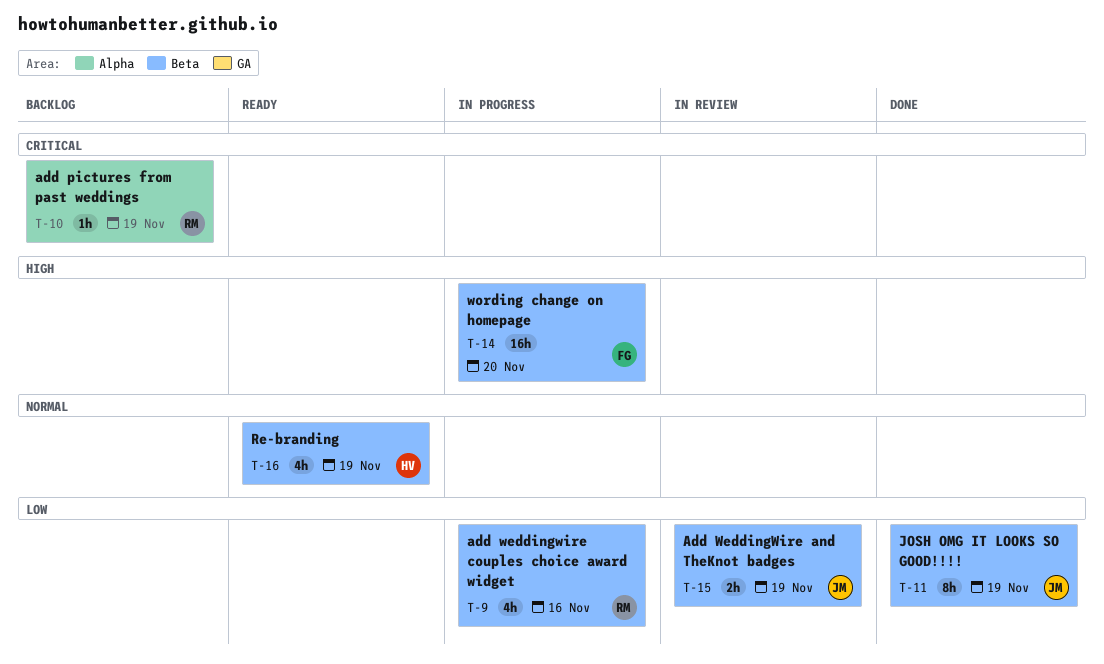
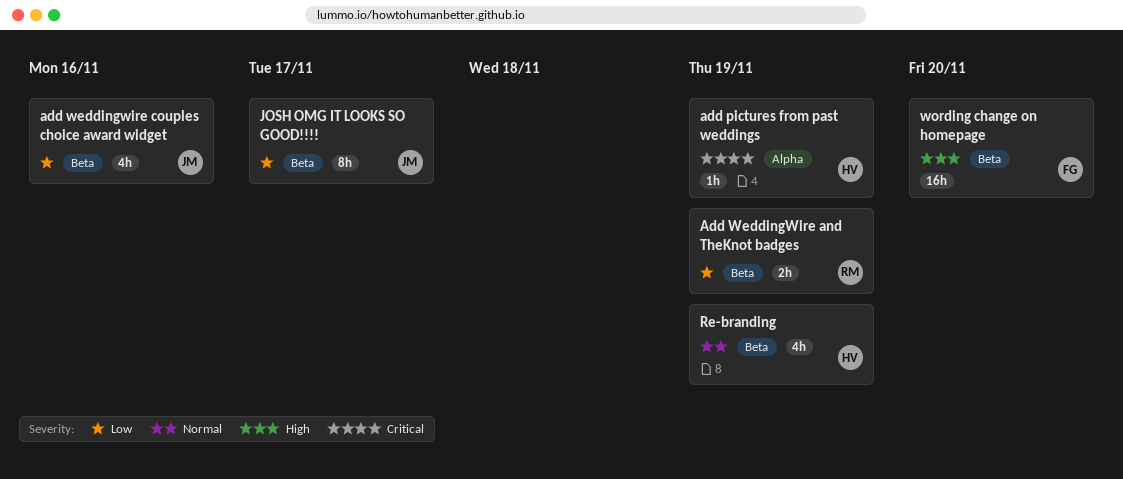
add pictures from past weddings, owner: RM -> HV
Add WeddingWire and TheKnot badges, owner: JM -> RM
add weddingwire couples choice award widget, owner: RM -> JM
JOSH OMG IT LOOKS SO GOOD!!!!, due: Nov 19 -> Nov 17

